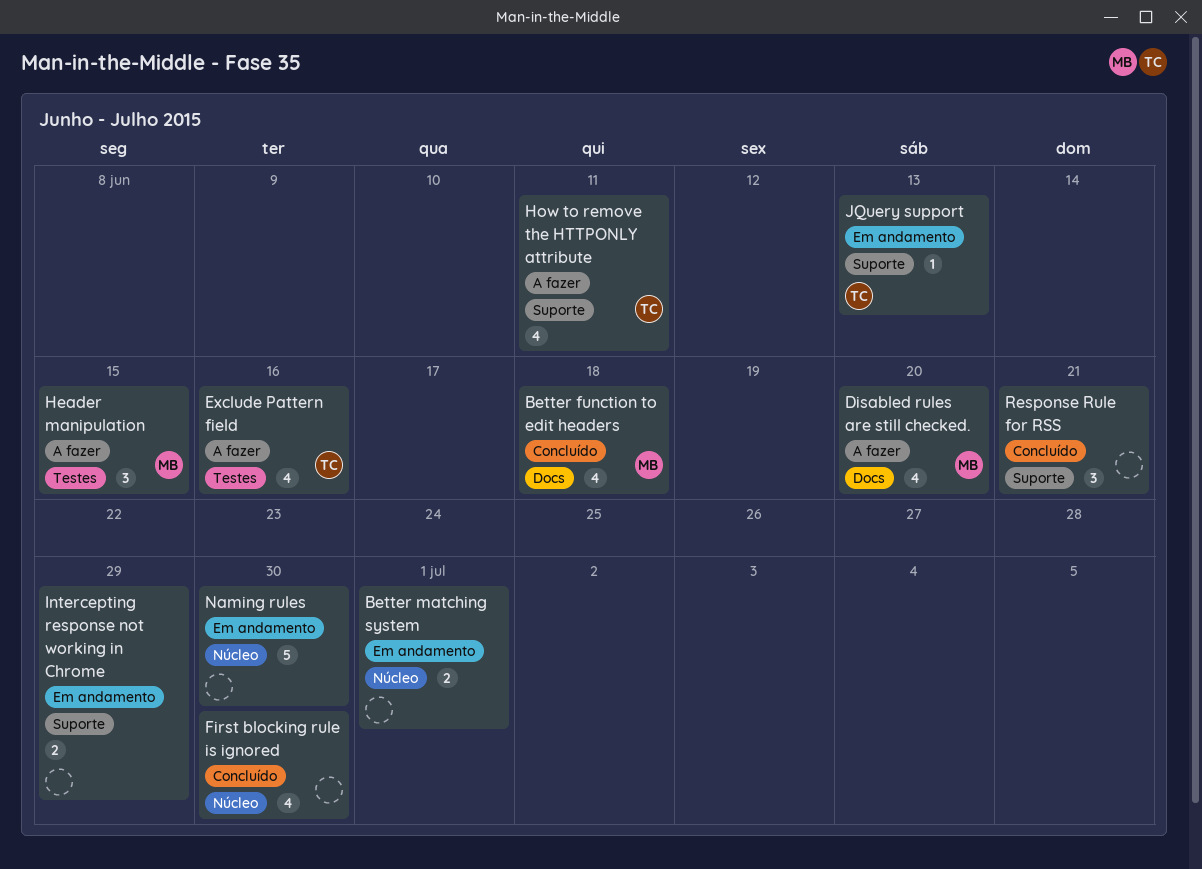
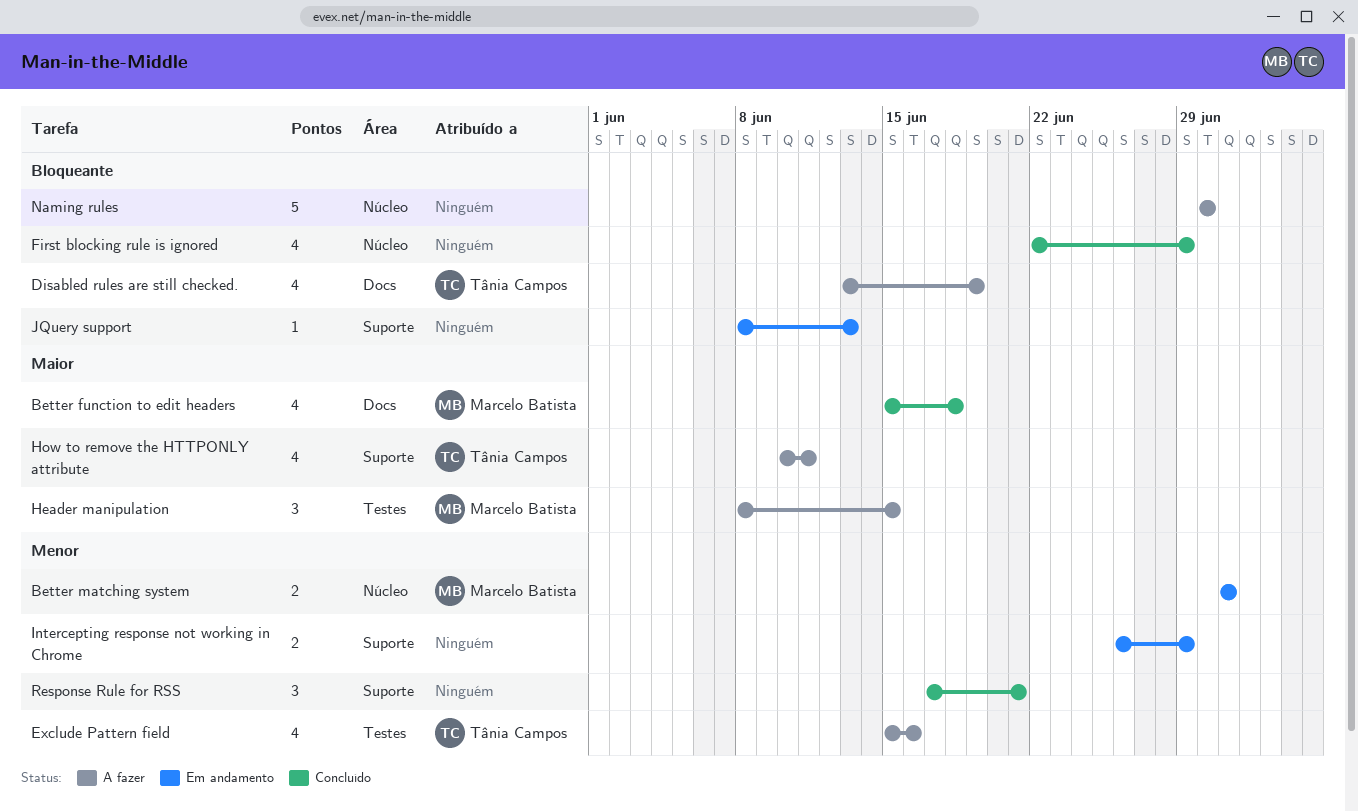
Better matching system, owner: none -> Marcelo Batista
Disabled rules are still checked., owner: Marcelo Batista -> Tânia Campos
Disabled rules are still checked., due: Jun 20 -> Jun 19
First blocking rule is ignored, due: Jun 30 -> Jun 29
JQuery support, owner: Tânia Campos -> none
Naming rules, status: Em andamento -> A fazer

